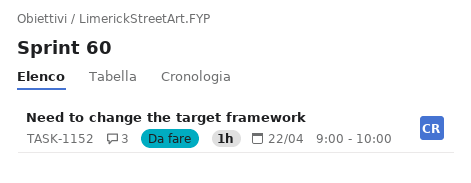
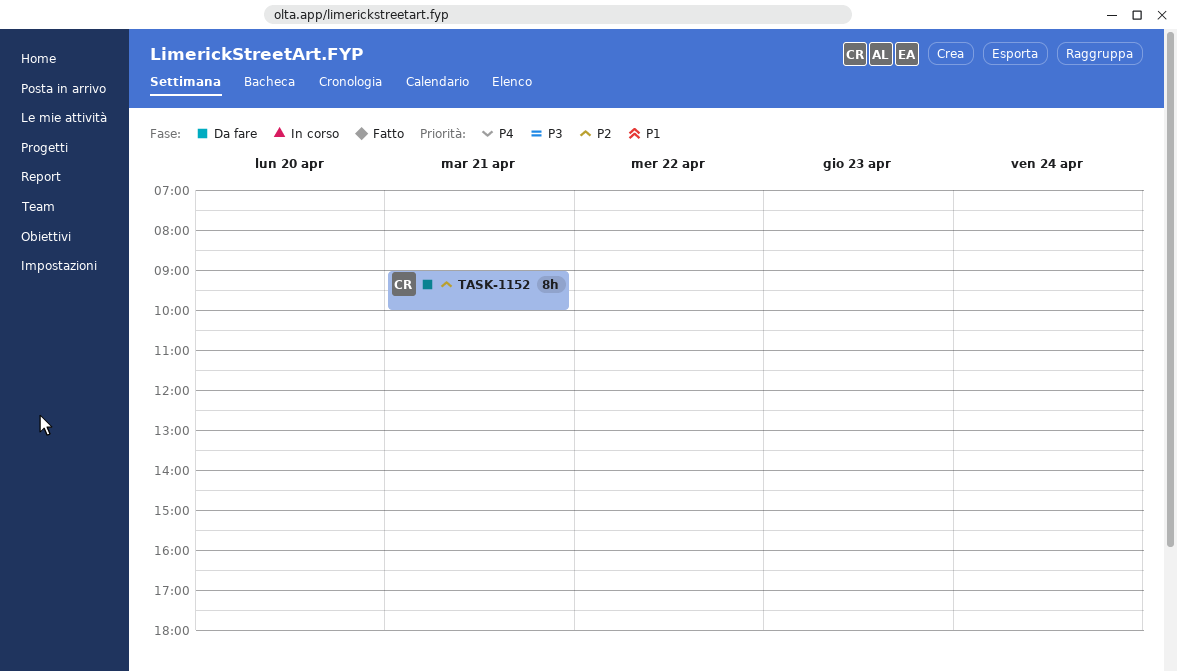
TASK-1152, estimate: 1h -> 8h
TASK-1152, day: Apr 22 -> Apr 21

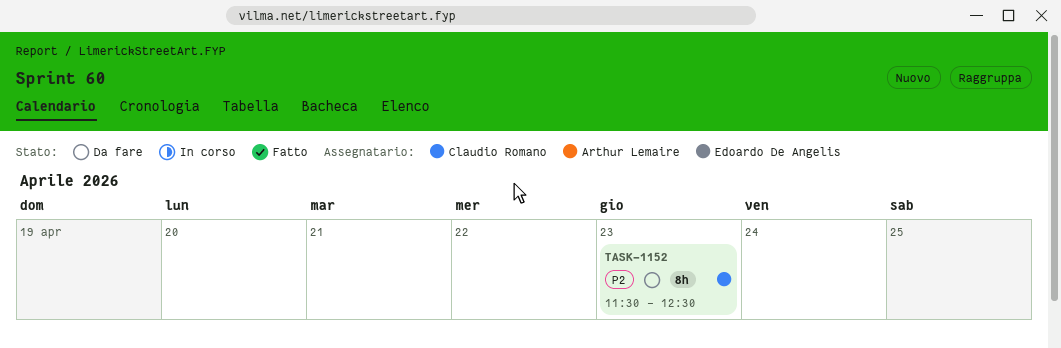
TASK-1152, day: Apr 21 -> Apr 23
TASK-1152, begins: 09:00 -> 11:30
TASK-1152, ends: 10:00 -> 12:30

